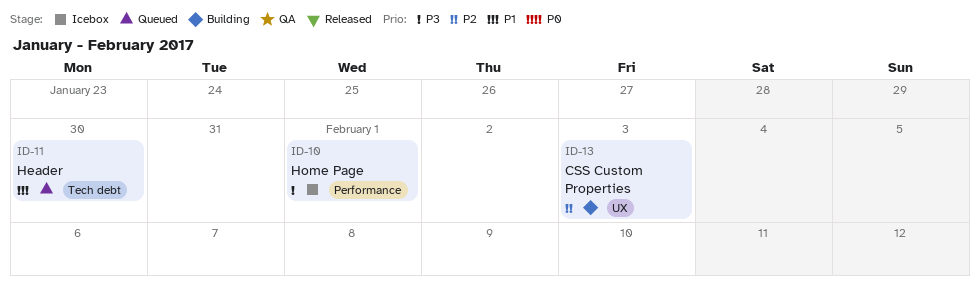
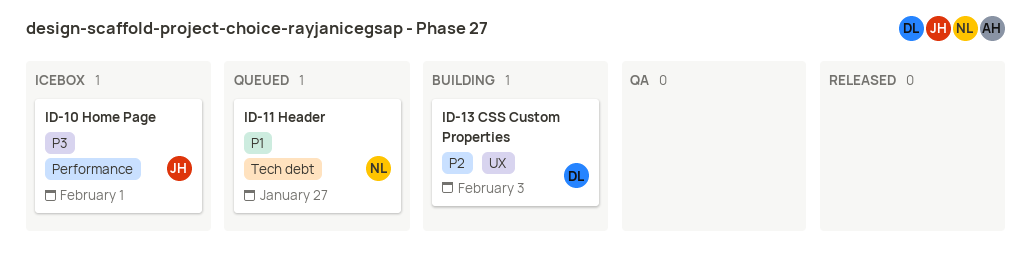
ID-11, due: Jan 30 -> Jan 27

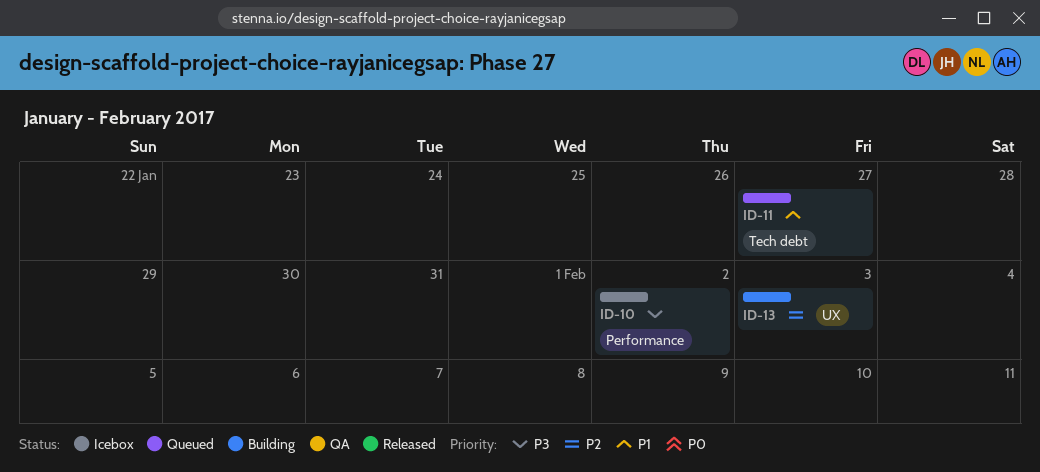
ID-10, due: Feb 1 -> Feb 2

